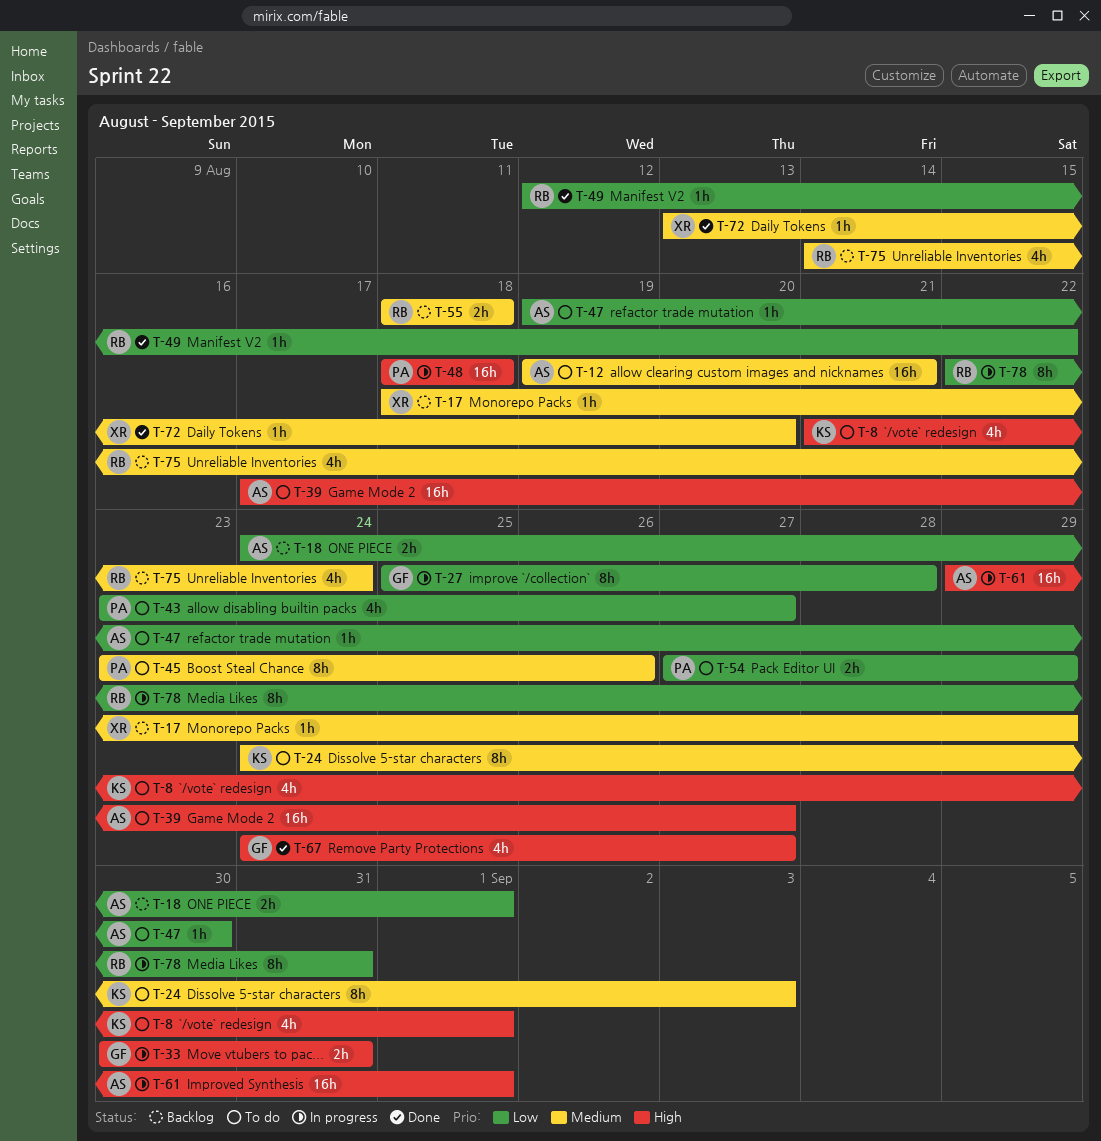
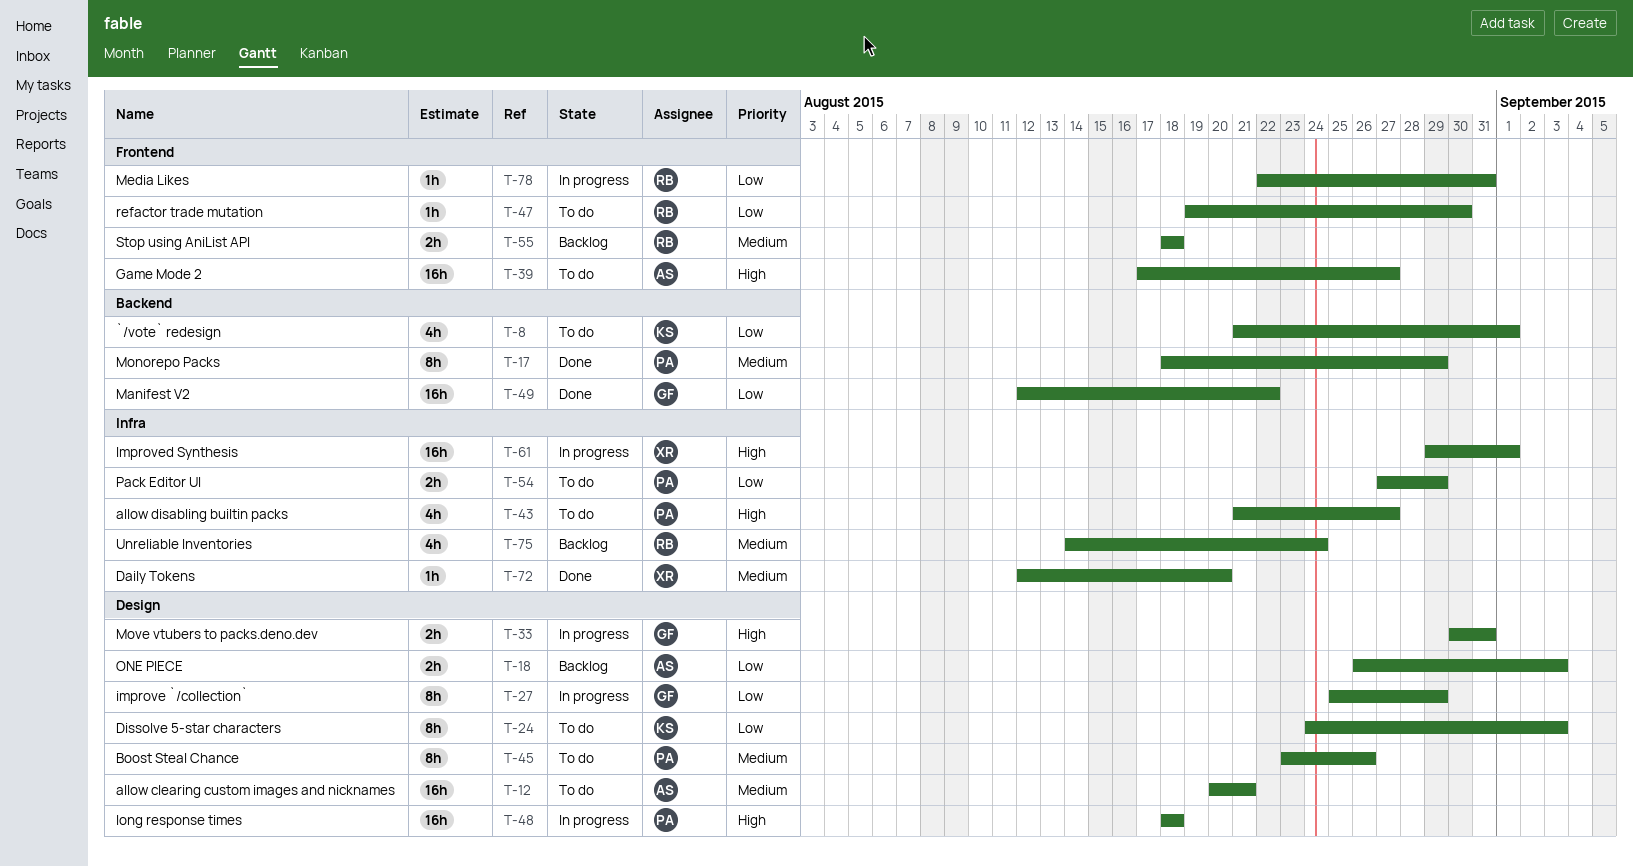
T-8, priority: High -> Low
T-12, start: Aug 19 -> Aug 20
T-17, status: Backlog -> Done
T-17, owner: XR -> PA
T-17, estimate: 1h -> 8h
T-18, start: Aug 24 -> Aug 26
T-18, due: Sep 1 -> Sep 3
T-24, priority: Medium -> Low
T-27, due: Aug 28 -> Aug 29
T-43, priority: Low -> High
T-43, start: Aug 23 -> Aug 21
T-47, owner: AS -> RB
T-49, owner: RB -> GF
T-49, estimate: 1h -> 16h
T-61, owner: AS -> XR
T-67: present -> none
T-72, start: Aug 13 -> Aug 12
T-78, estimate: 8h -> 1h

